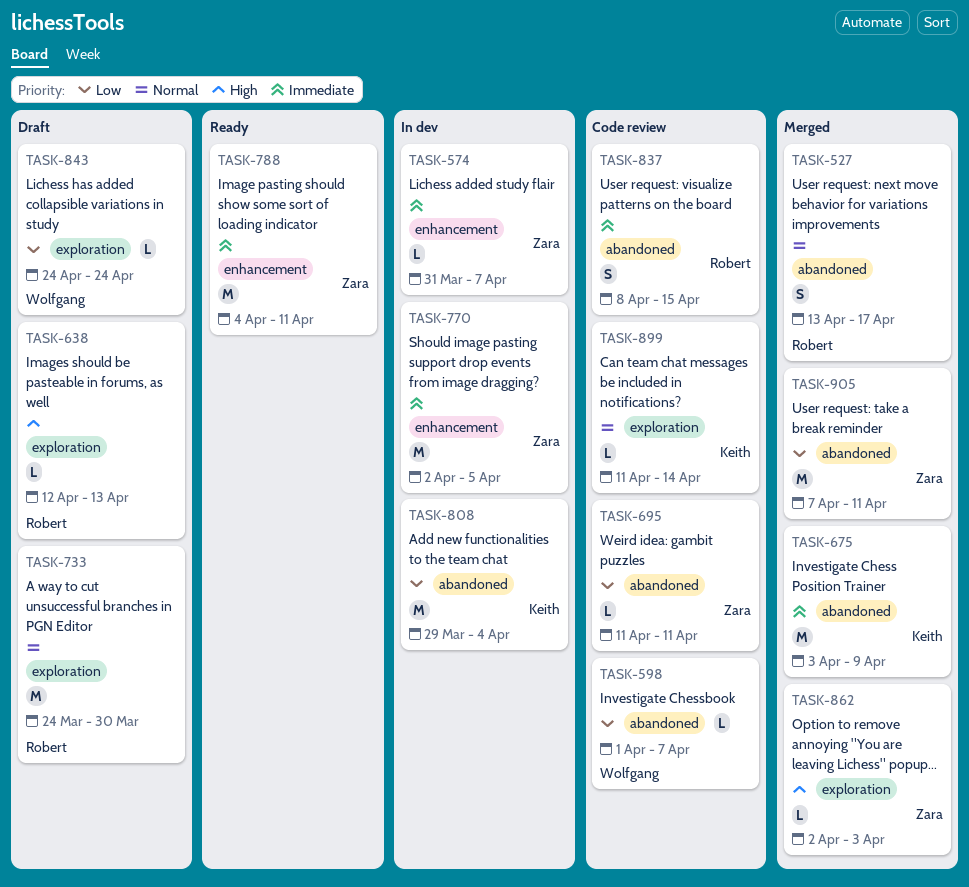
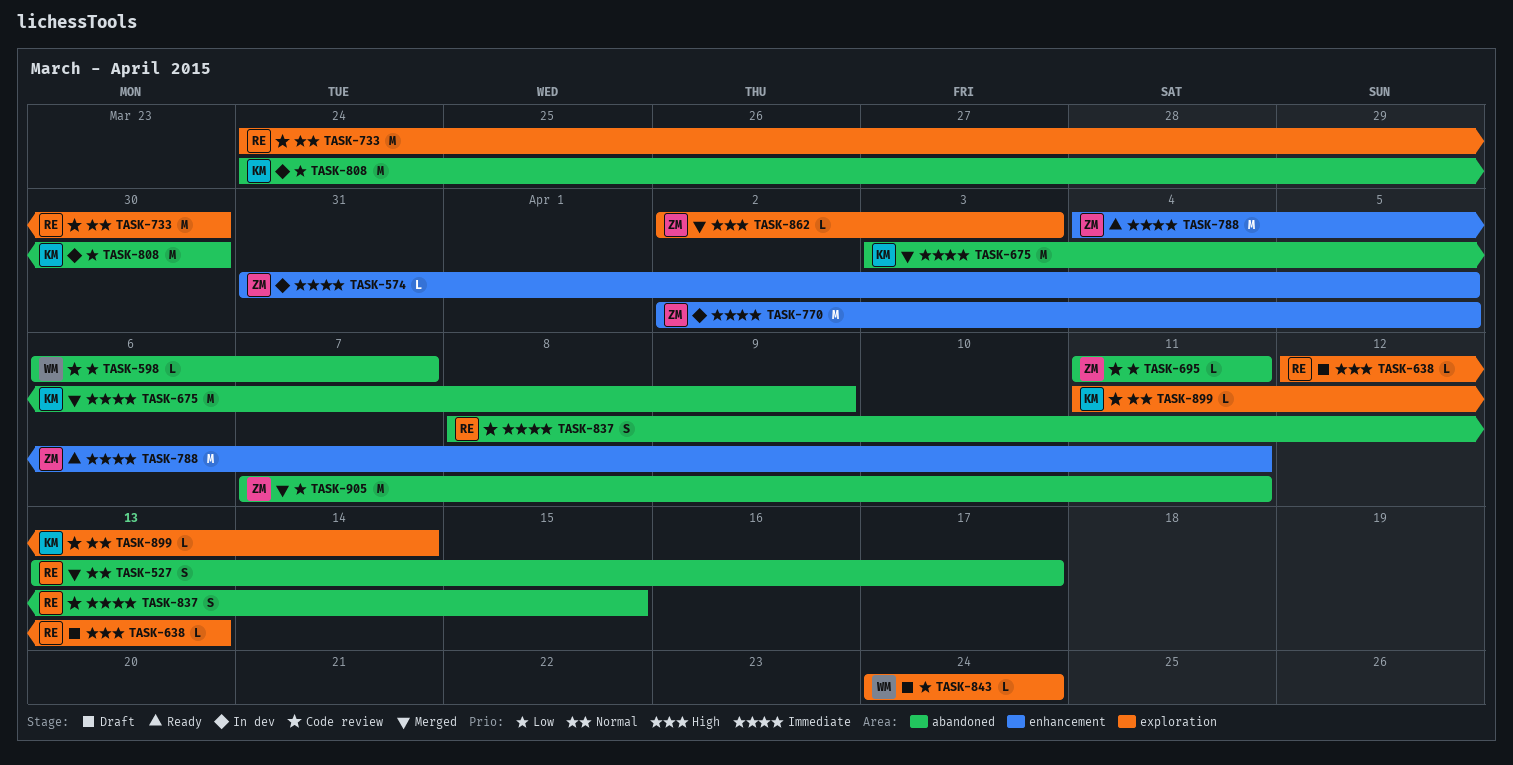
TASK-574, due: Apr 7 -> Apr 5
TASK-598, start: Apr 1 -> Apr 6
TASK-733, status: Draft -> Code review
TASK-808, start: Mar 29 -> Mar 24
TASK-808, due: Apr 4 -> Mar 30

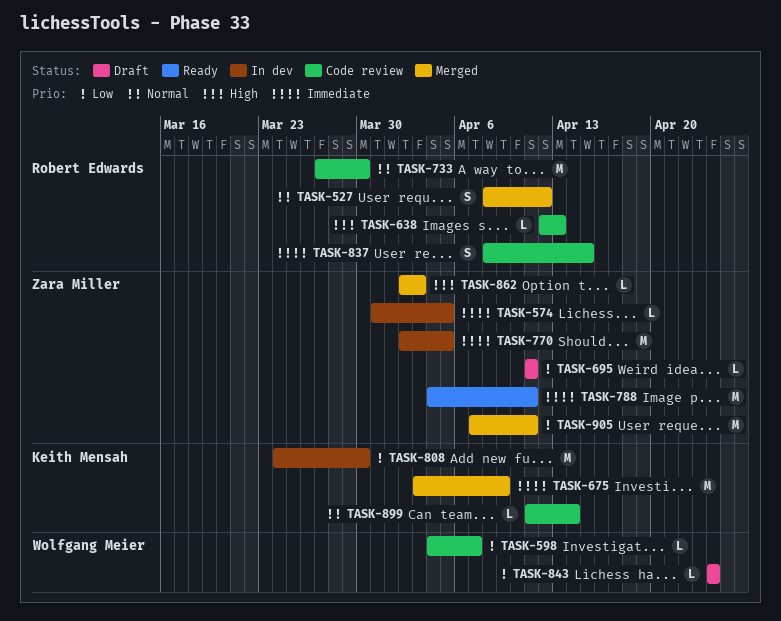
TASK-527, start: Apr 13 -> Apr 8
TASK-527, due: Apr 17 -> Apr 12
TASK-598, start: Apr 6 -> Apr 4
TASK-638, status: Draft -> Code review
TASK-695, status: Code review -> Draft
TASK-733, start: Mar 24 -> Mar 27

